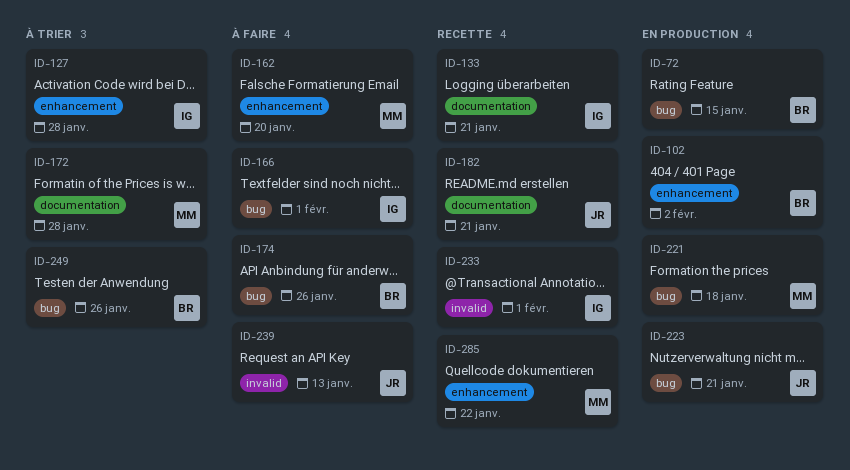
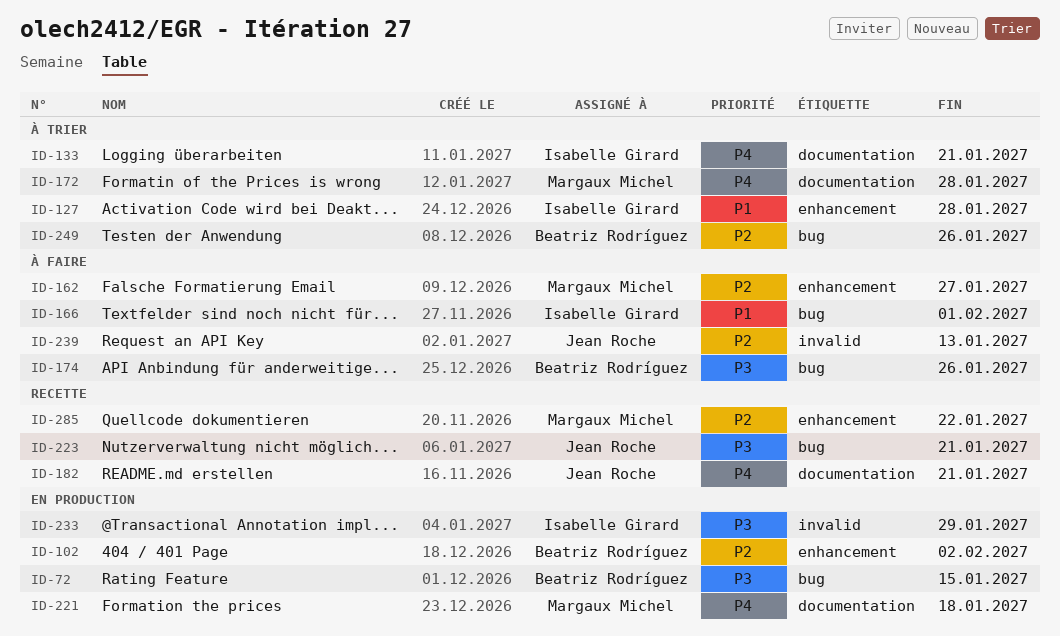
ID-133, status: Recette -> À trier
ID-162, due: Jan 20 -> Jan 27
ID-221, label: bug -> documentation
ID-223, status: En production -> Recette
ID-233, status: Recette -> En production
ID-233, due: Feb 1 -> Jan 29

